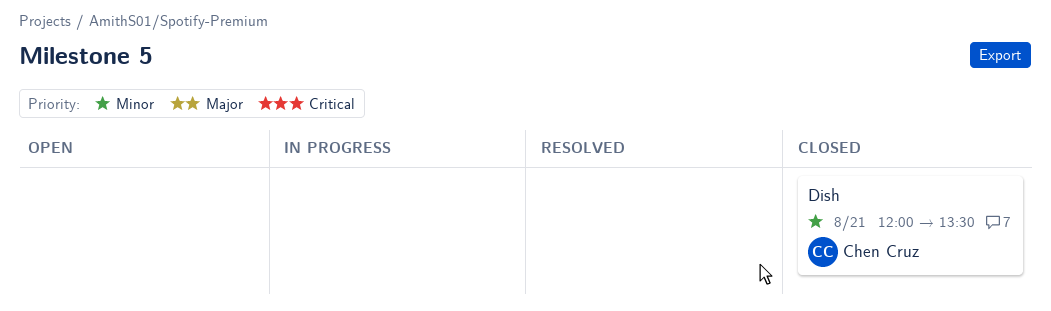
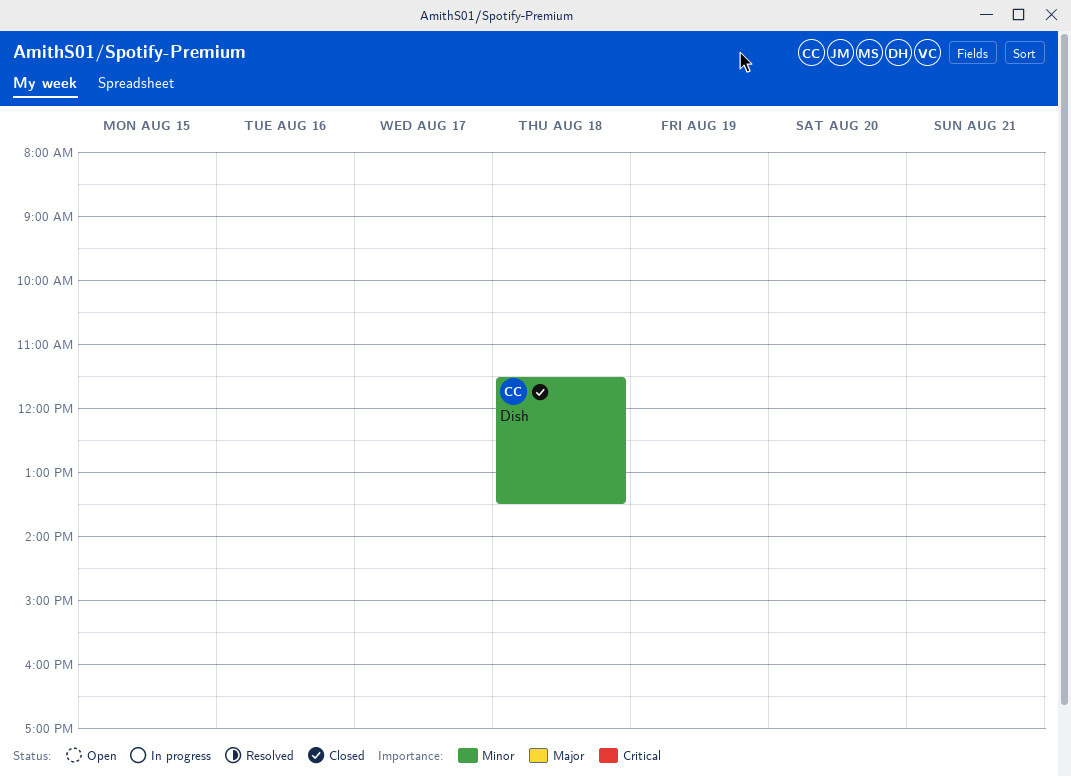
Dish, day: Aug 21 -> Aug 18
Dish, begins: 12:00 -> 11:30

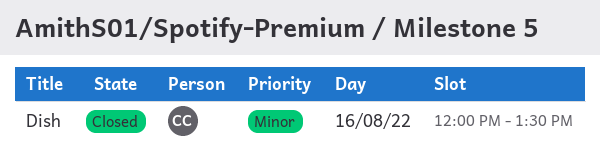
Dish, day: Aug 18 -> Aug 16
Dish, begins: 11:30 -> 12:00

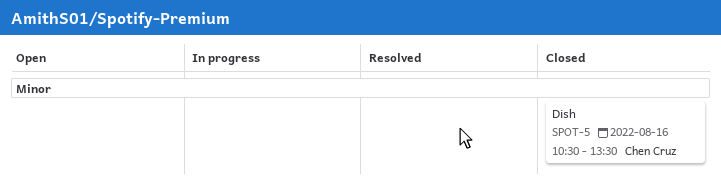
Dish, begins: 12:00 -> 10:30

